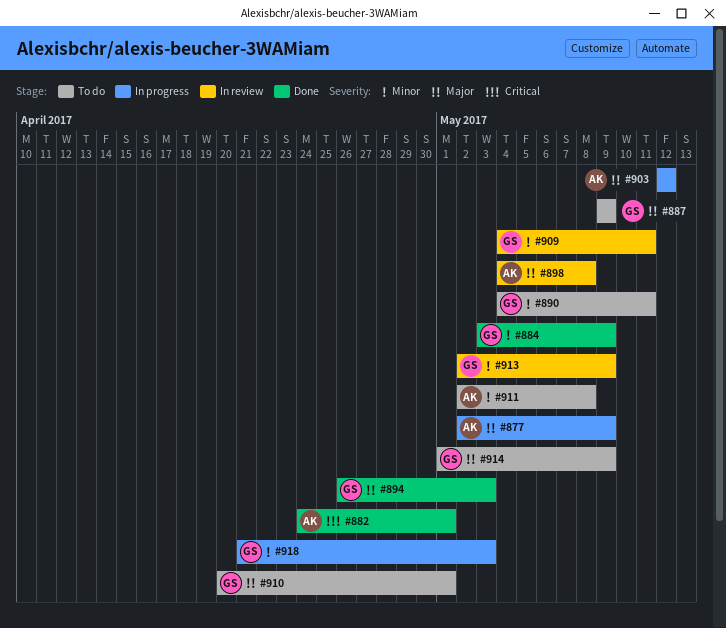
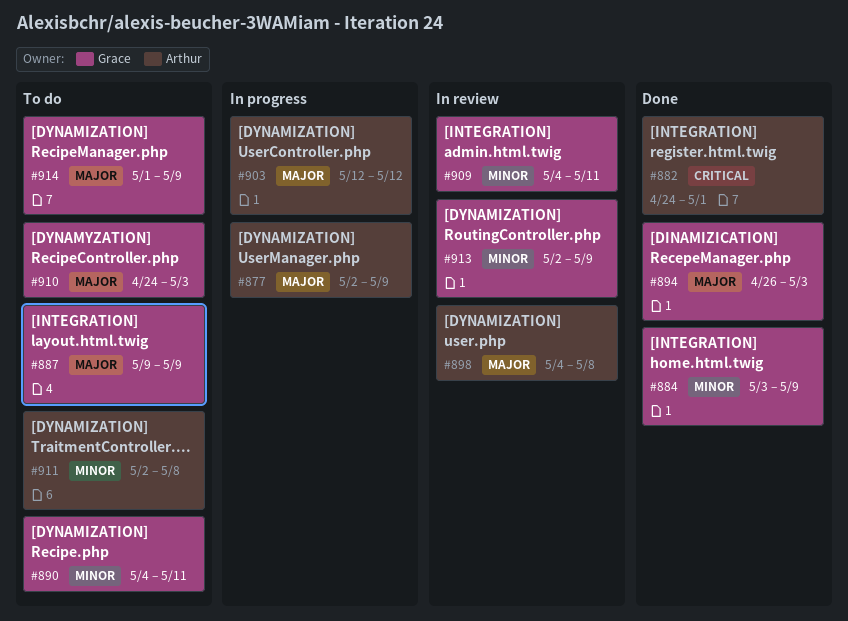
#910, start: Apr 20 -> Apr 24
#910, due: May 1 -> May 3
#918: present -> none

